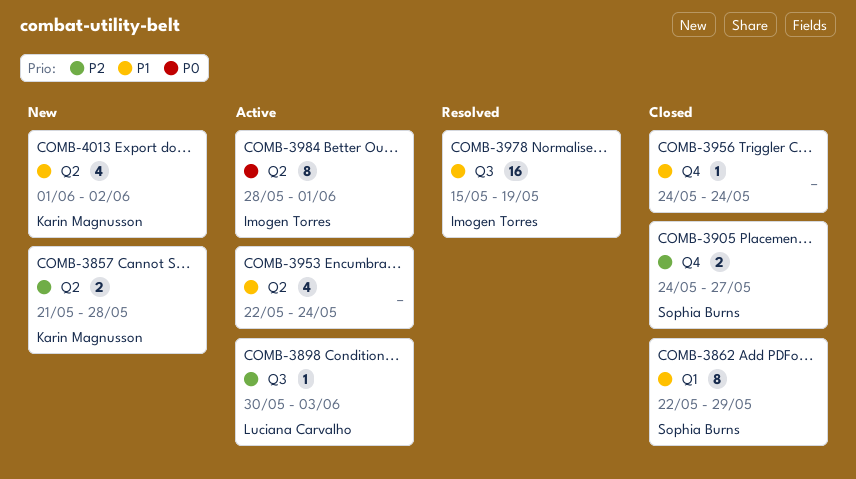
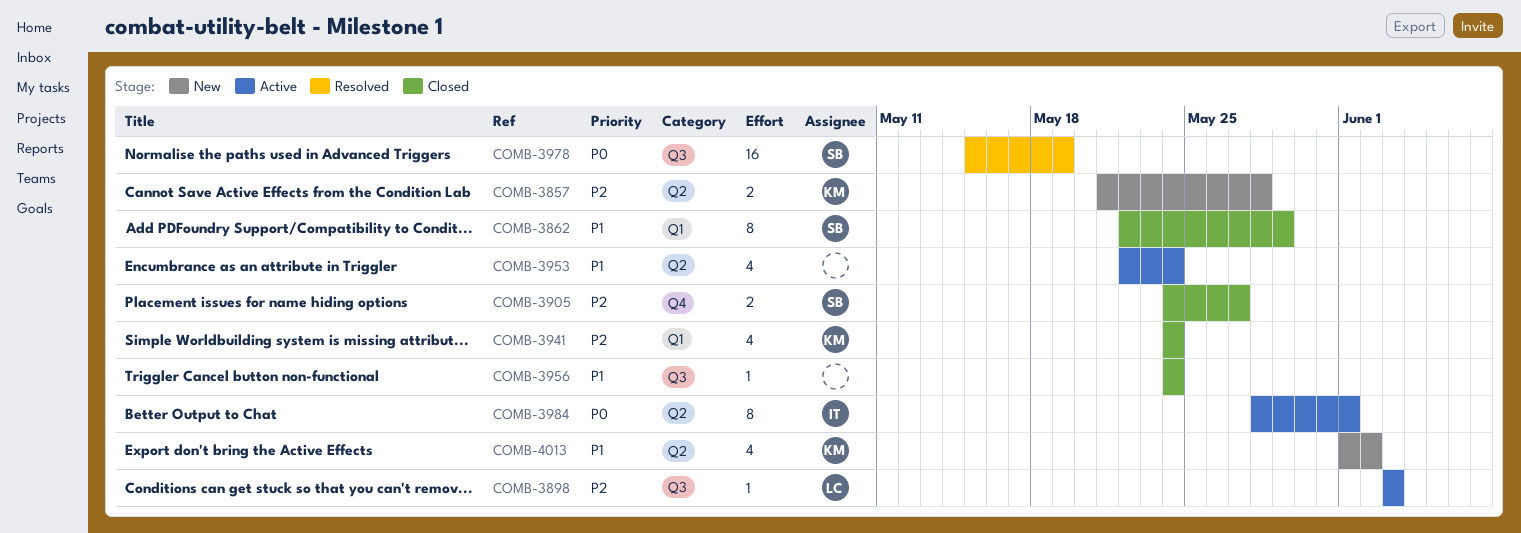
COMB-3898, start: May 30 -> Jun 3
COMB-3941: none -> present
COMB-3956, label: Q4 -> Q3
COMB-3978, owner: Imogen Torres -> Sophia Burns
COMB-3978, priority: P1 -> P0

